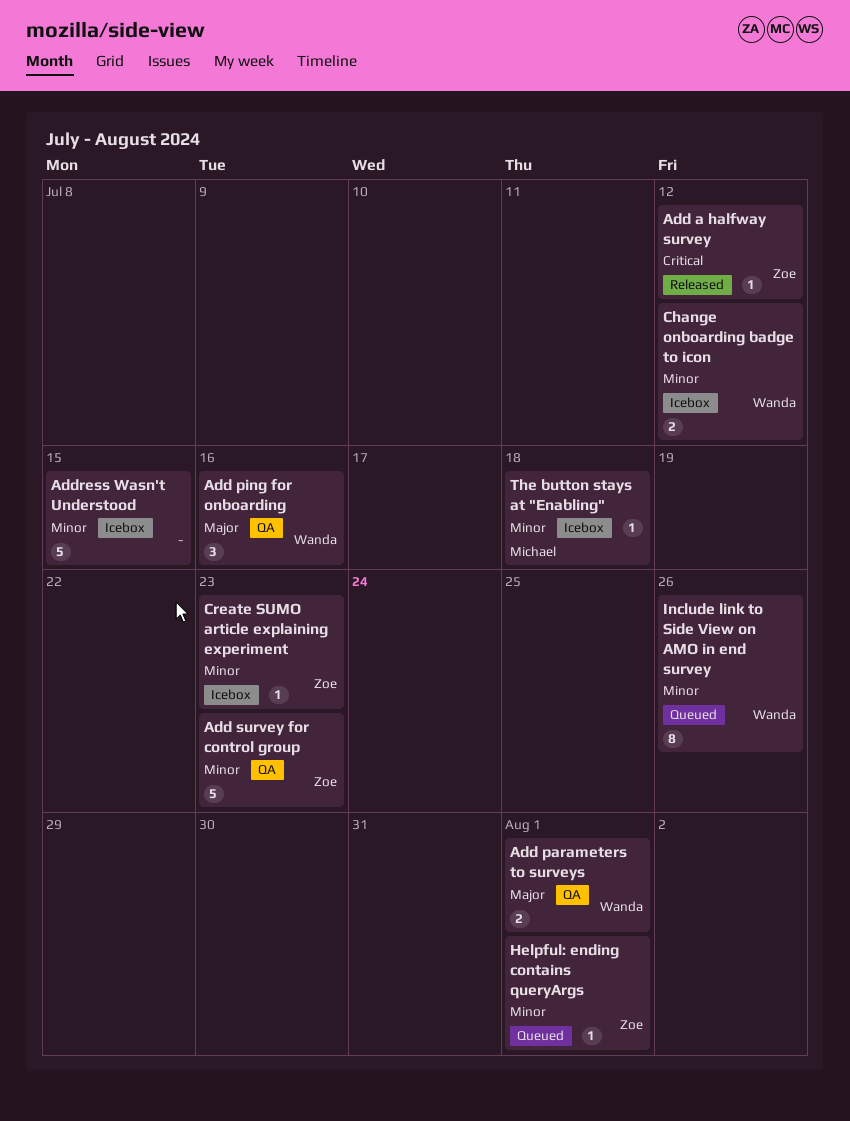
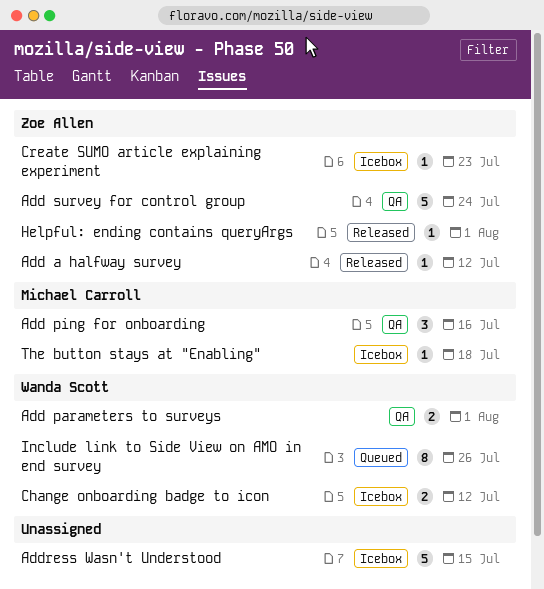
Add ping for onboarding, owner: Wanda Scott -> Michael Carroll
Add survey for control group, due: Jul 23 -> Jul 24
Helpful: ending contains queryArgs, status: Queued -> Released

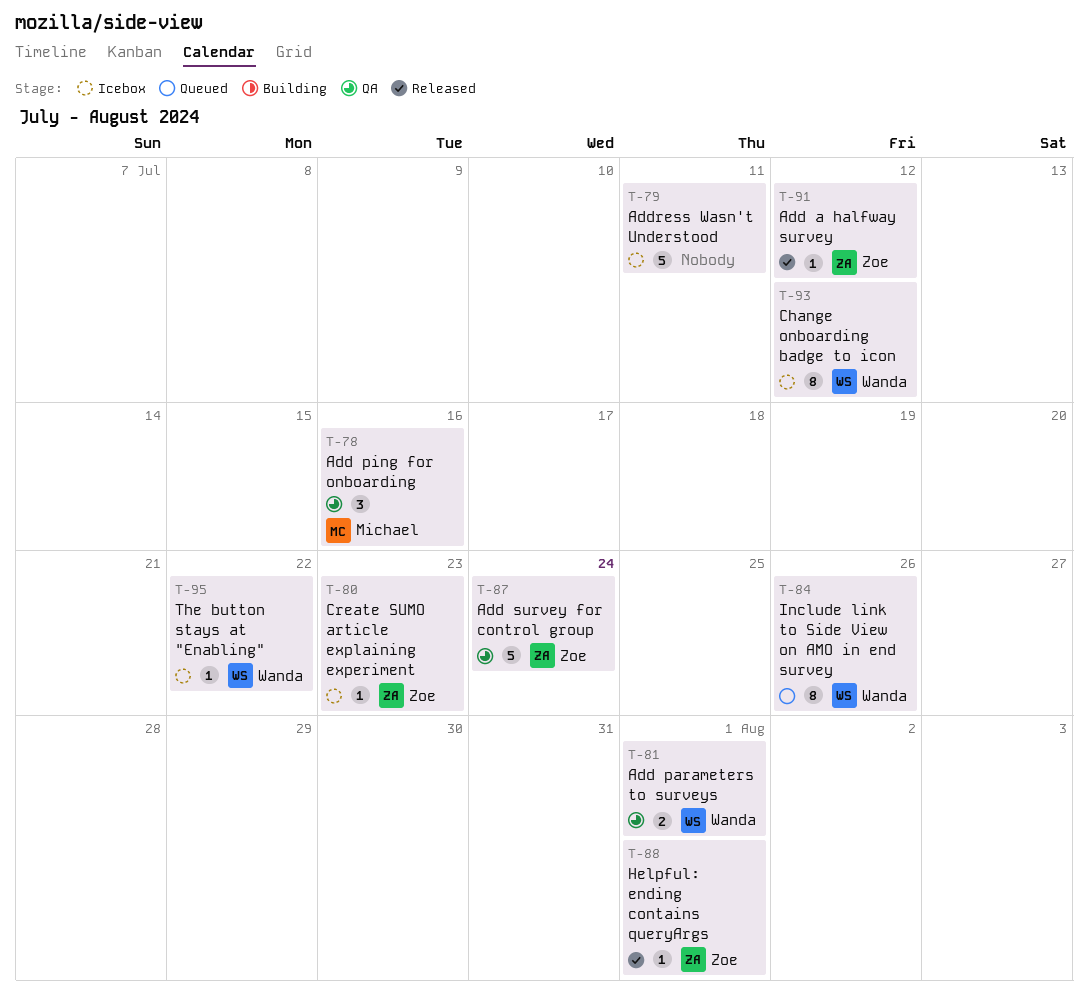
Address Wasn't Understood, due: Jul 15 -> Jul 11
Change onboarding badge to icon, estimate: 2 -> 8
The button stays at "Enabling", owner: Michael Carroll -> Wanda Scott
The button stays at "Enabling", due: Jul 18 -> Jul 22

